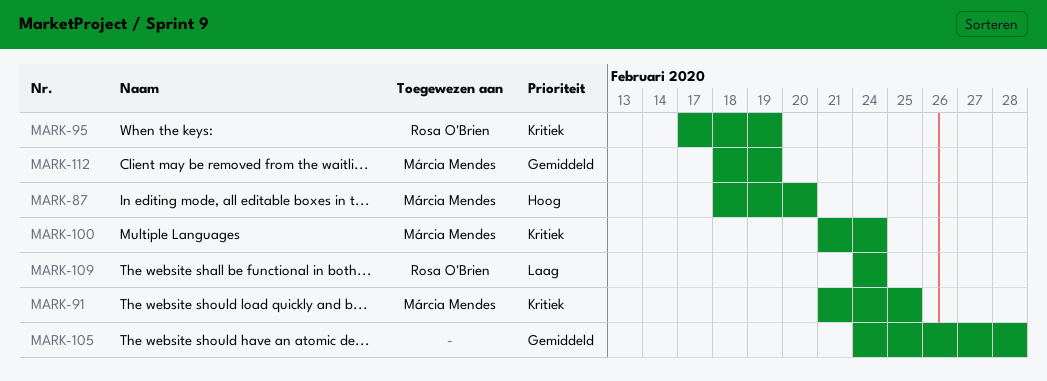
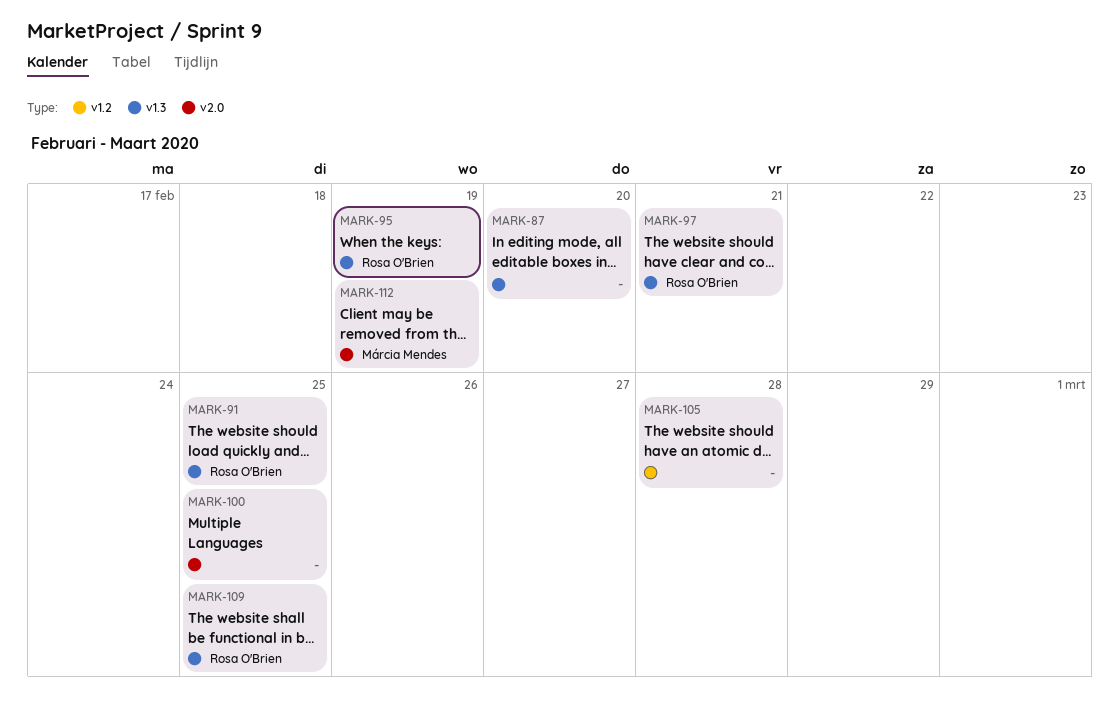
MARK-87, owner: Márcia Mendes -> none
MARK-91, owner: Márcia Mendes -> Rosa O'Brien
MARK-97: none -> present
MARK-100, owner: Márcia Mendes -> none
MARK-100, due: Feb 24 -> Feb 25
MARK-109, due: Feb 24 -> Feb 25

